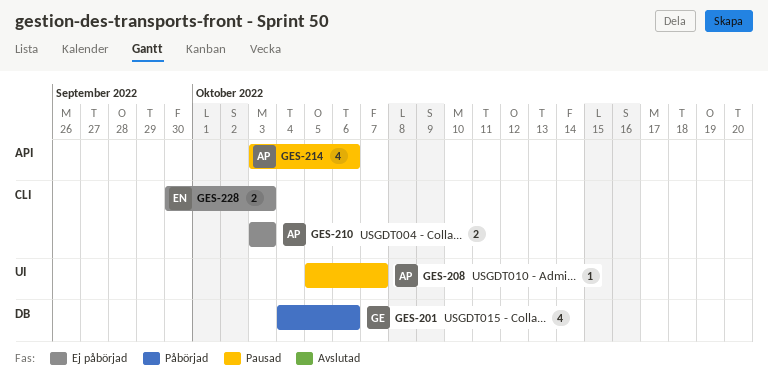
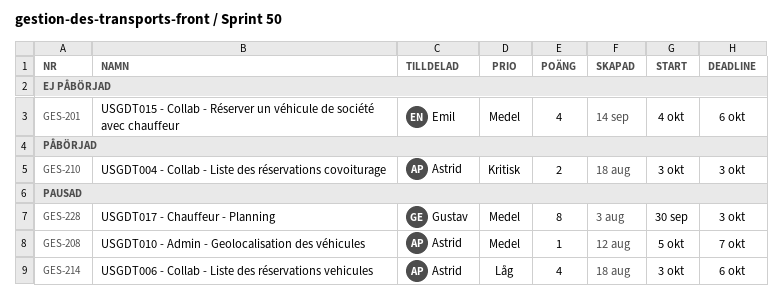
GES-201, status: Påbörjad -> Ej påbörjad
GES-201, owner: Gustav -> Emil
GES-210, status: Ej påbörjad -> Påbörjad
GES-228, status: Ej påbörjad -> Pausad
GES-228, owner: Emil -> Gustav
GES-228, estimate: 2 -> 8

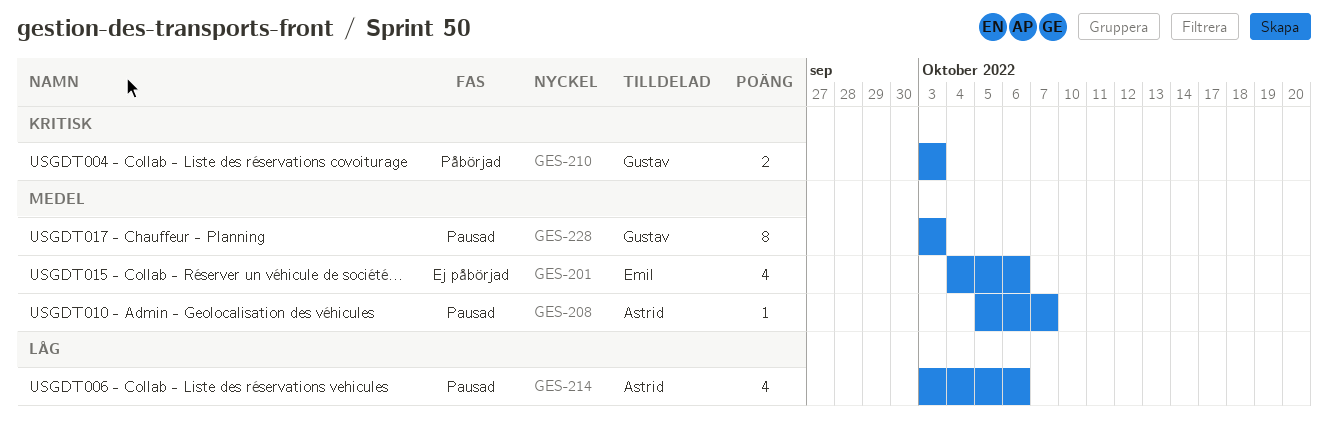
GES-210, owner: Astrid -> Gustav
GES-228, start: Sep 30 -> Oct 3

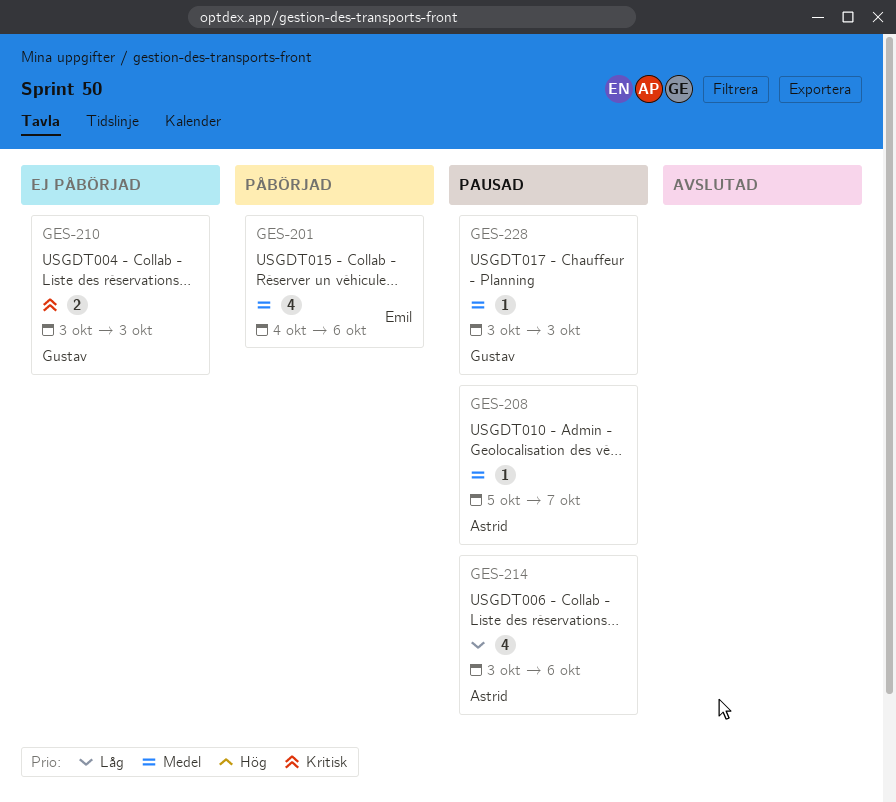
GES-201, status: Ej påbörjad -> Påbörjad
GES-210, status: Påbörjad -> Ej påbörjad
GES-228, estimate: 8 -> 1

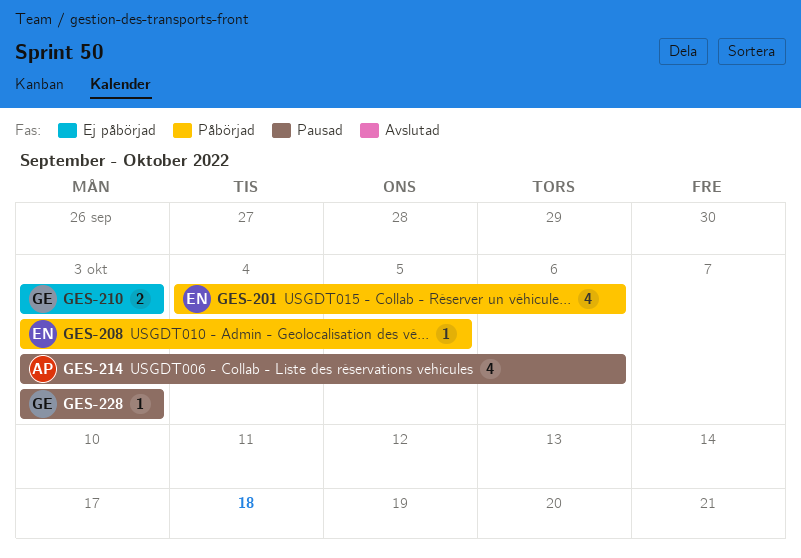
GES-208, status: Pausad -> Påbörjad
GES-208, owner: Astrid -> Emil
GES-208, start: Oct 5 -> Oct 3
GES-208, due: Oct 7 -> Oct 5

